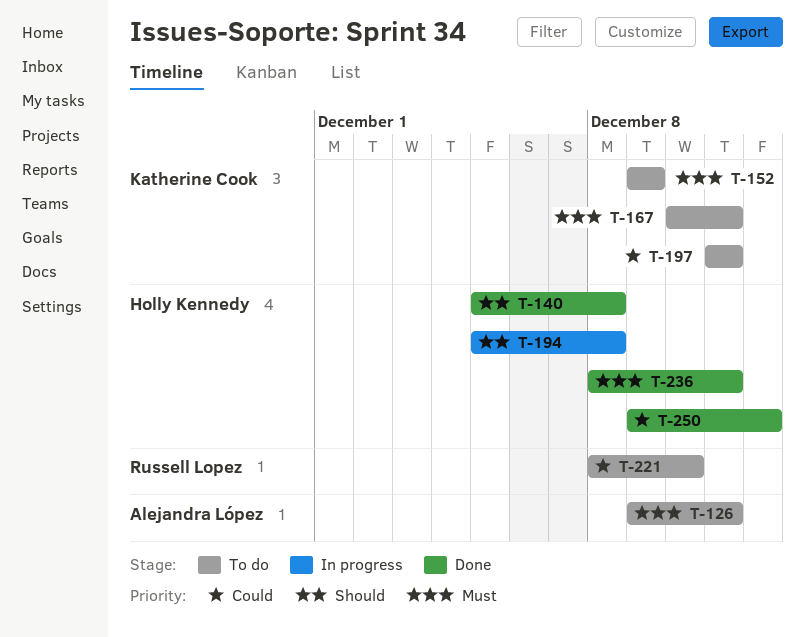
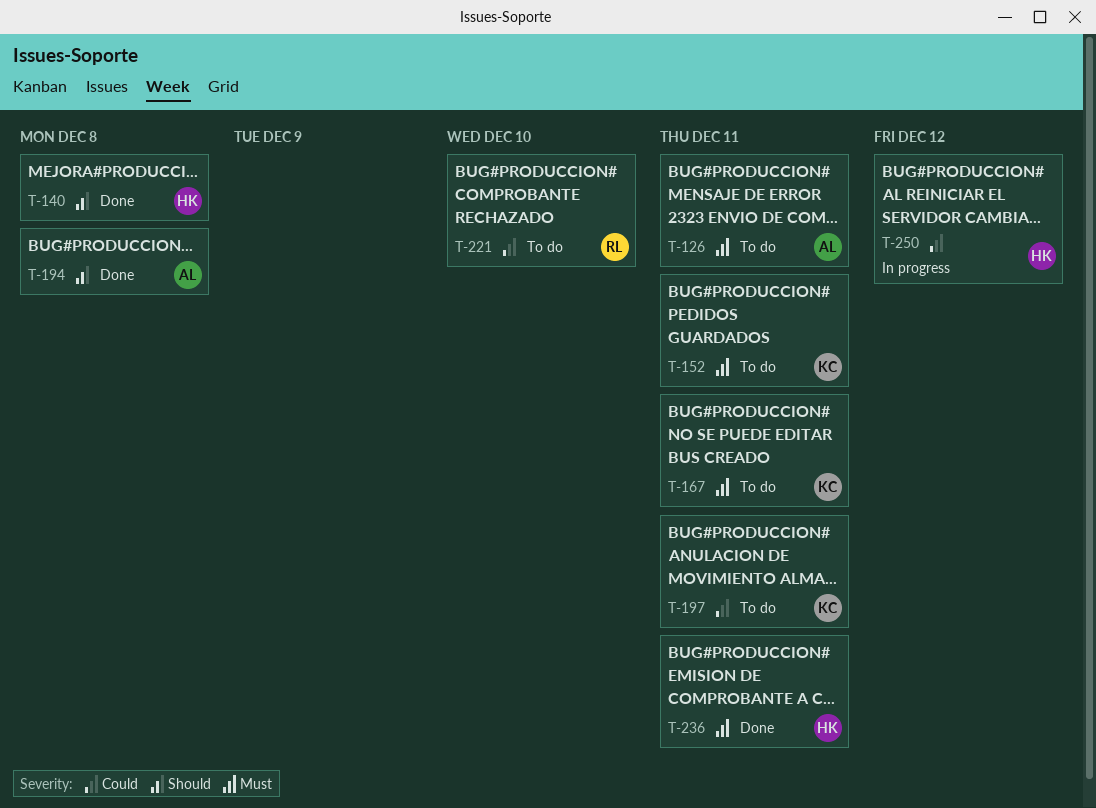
T-152, due: Dec 9 -> Dec 11
T-194, status: In progress -> Done
T-194, owner: Holly Kennedy -> Alejandra López
T-250, status: Done -> In progress

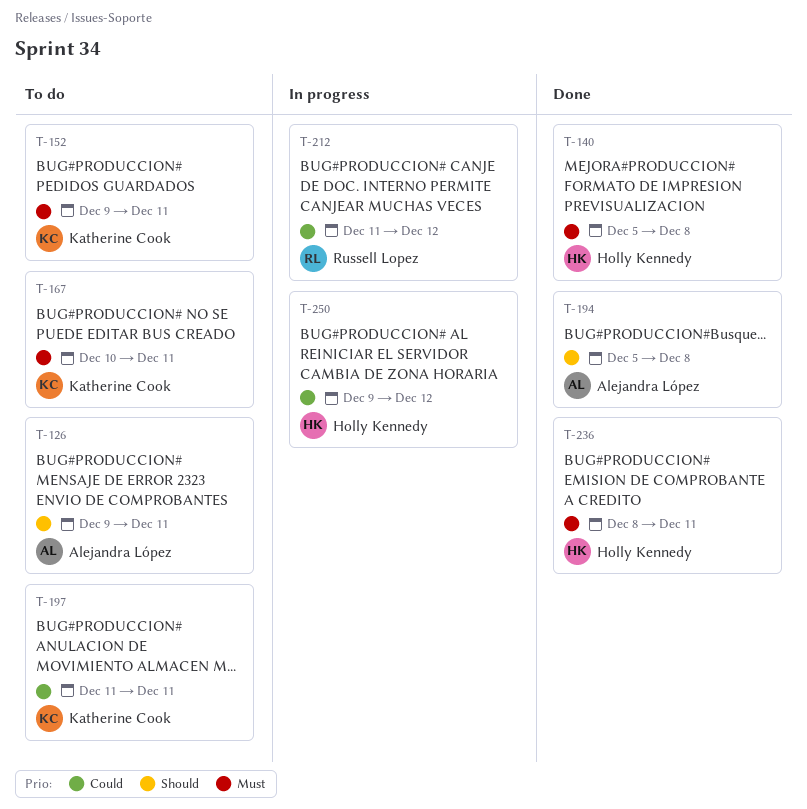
T-126, priority: Must -> Should
T-140, priority: Should -> Must
T-212: none -> present
T-221: present -> none

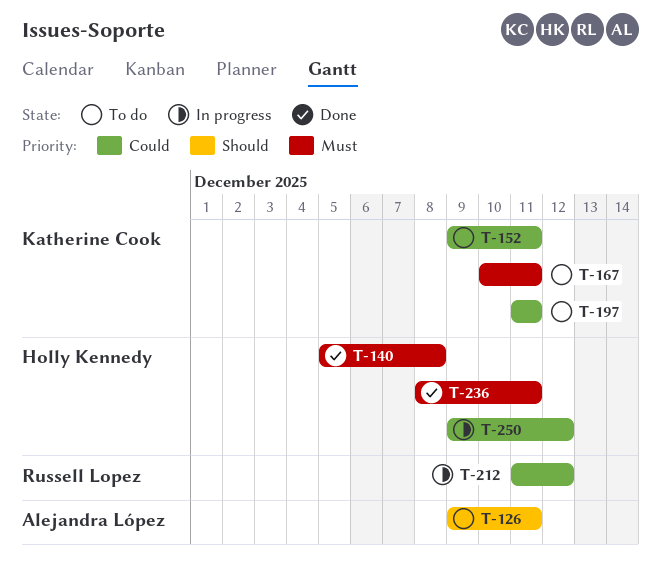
T-152, priority: Must -> Could
T-194: present -> none

